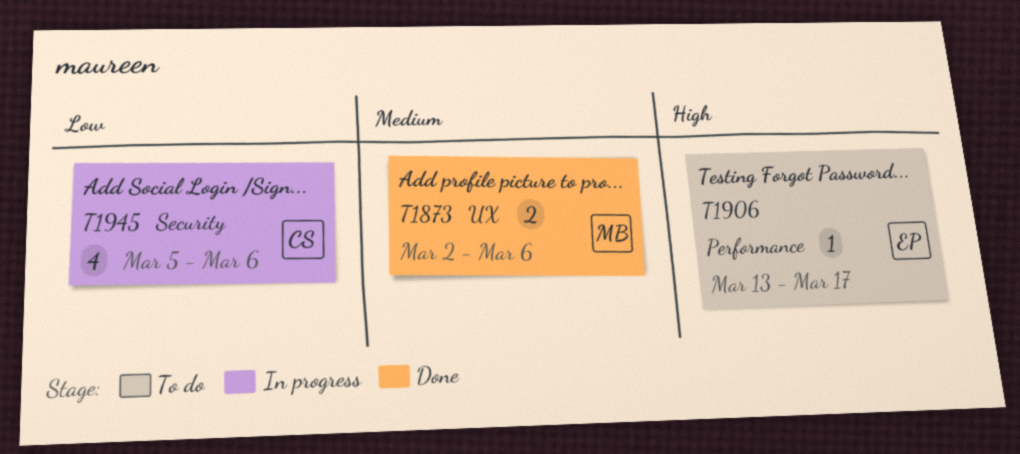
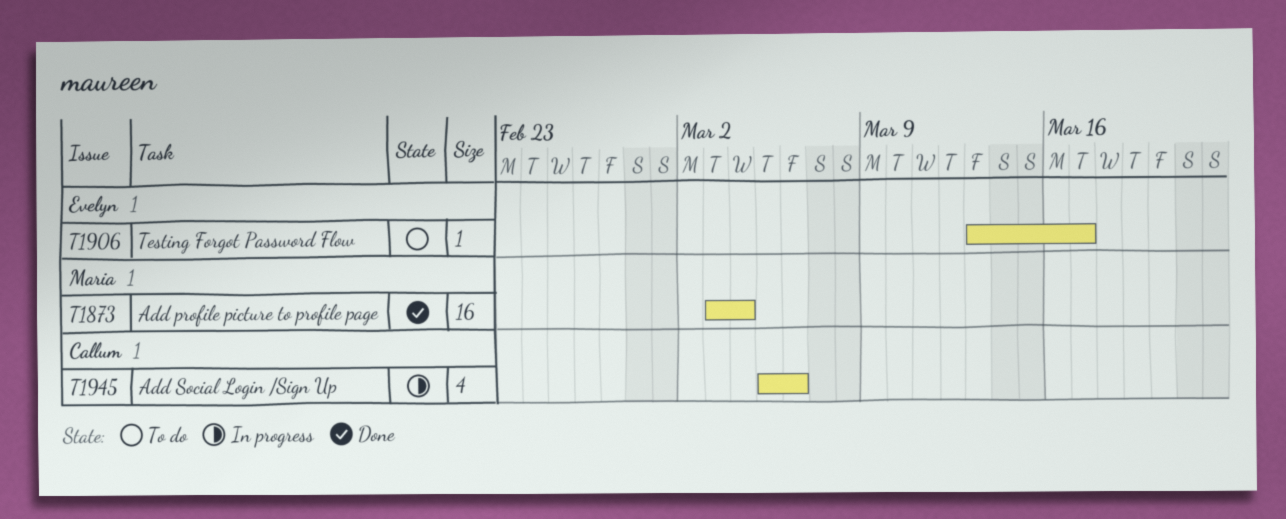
T1873, estimate: 2 -> 16
T1873, start: Mar 2 -> Mar 3
T1873, due: Mar 6 -> Mar 4

